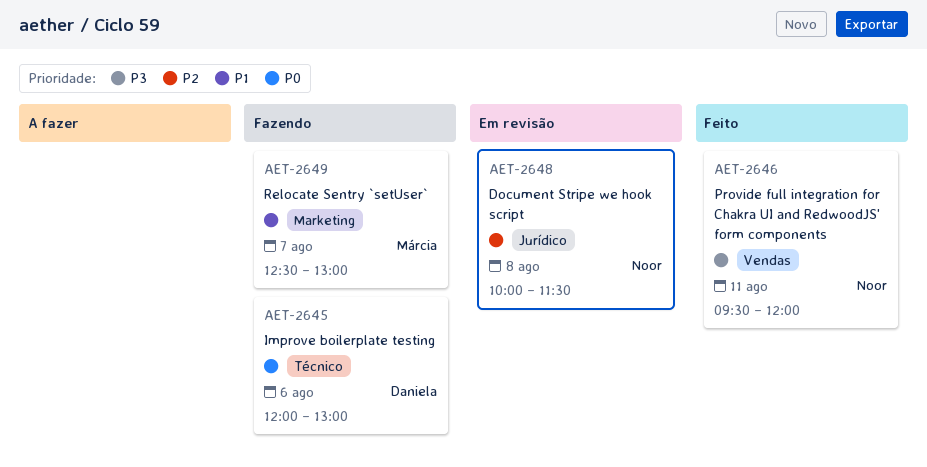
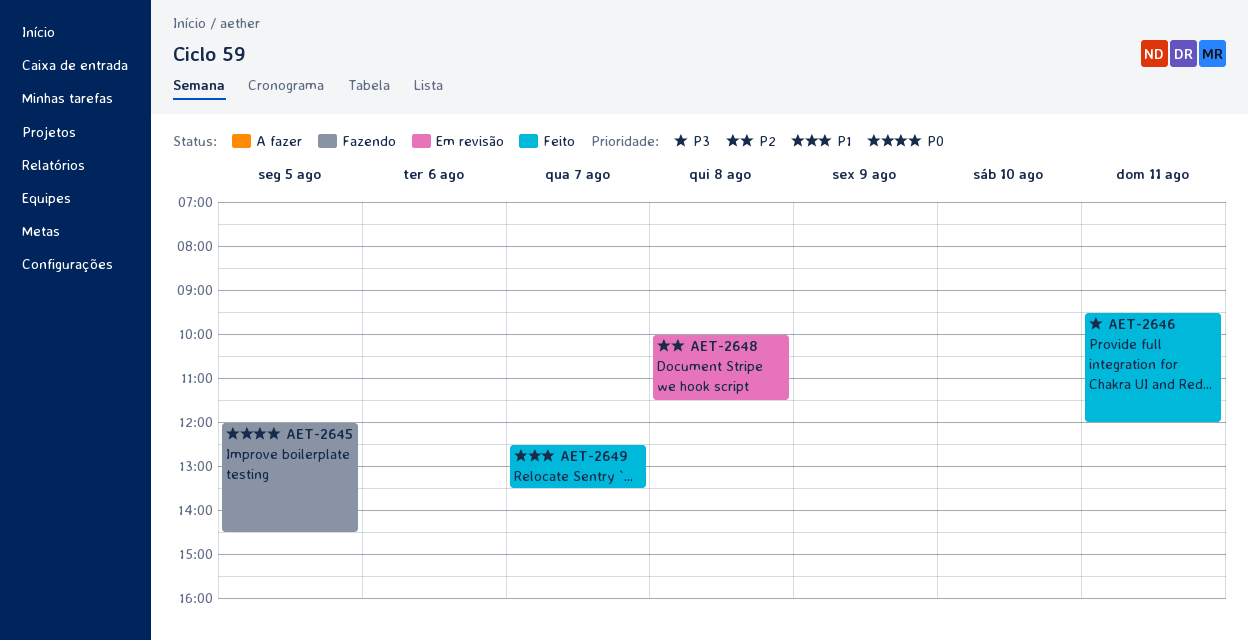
AET-2645, day: Aug 6 -> Aug 5
AET-2645, ends: 13:00 -> 14:30
AET-2649, status: Fazendo -> Feito
AET-2649, ends: 13:00 -> 13:30

